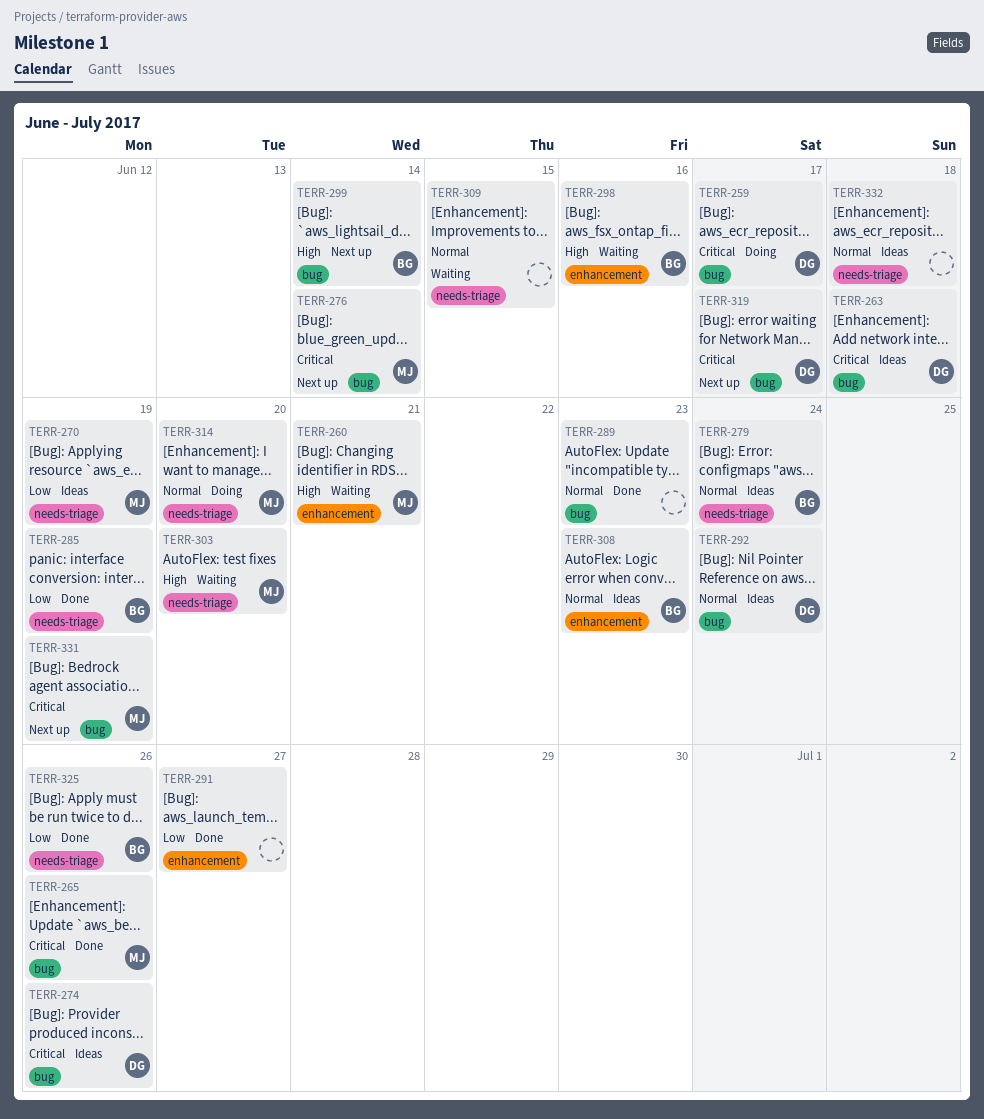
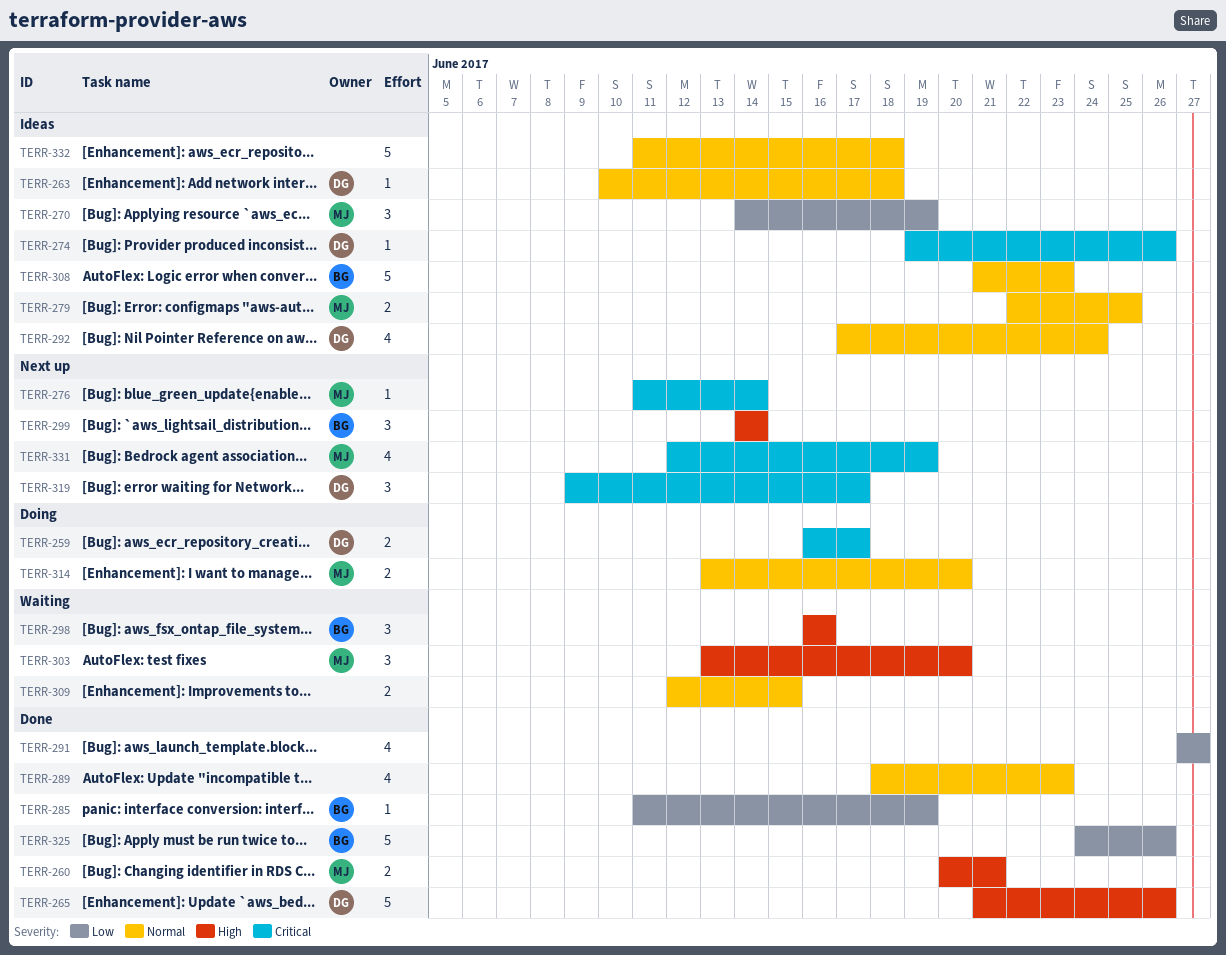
TERR-260, status: Waiting -> Done
TERR-263, priority: Critical -> Normal
TERR-265, owner: MJ -> DG
TERR-265, priority: Critical -> High
TERR-279, owner: BG -> MJ
TERR-279, due: Jun 24 -> Jun 25

